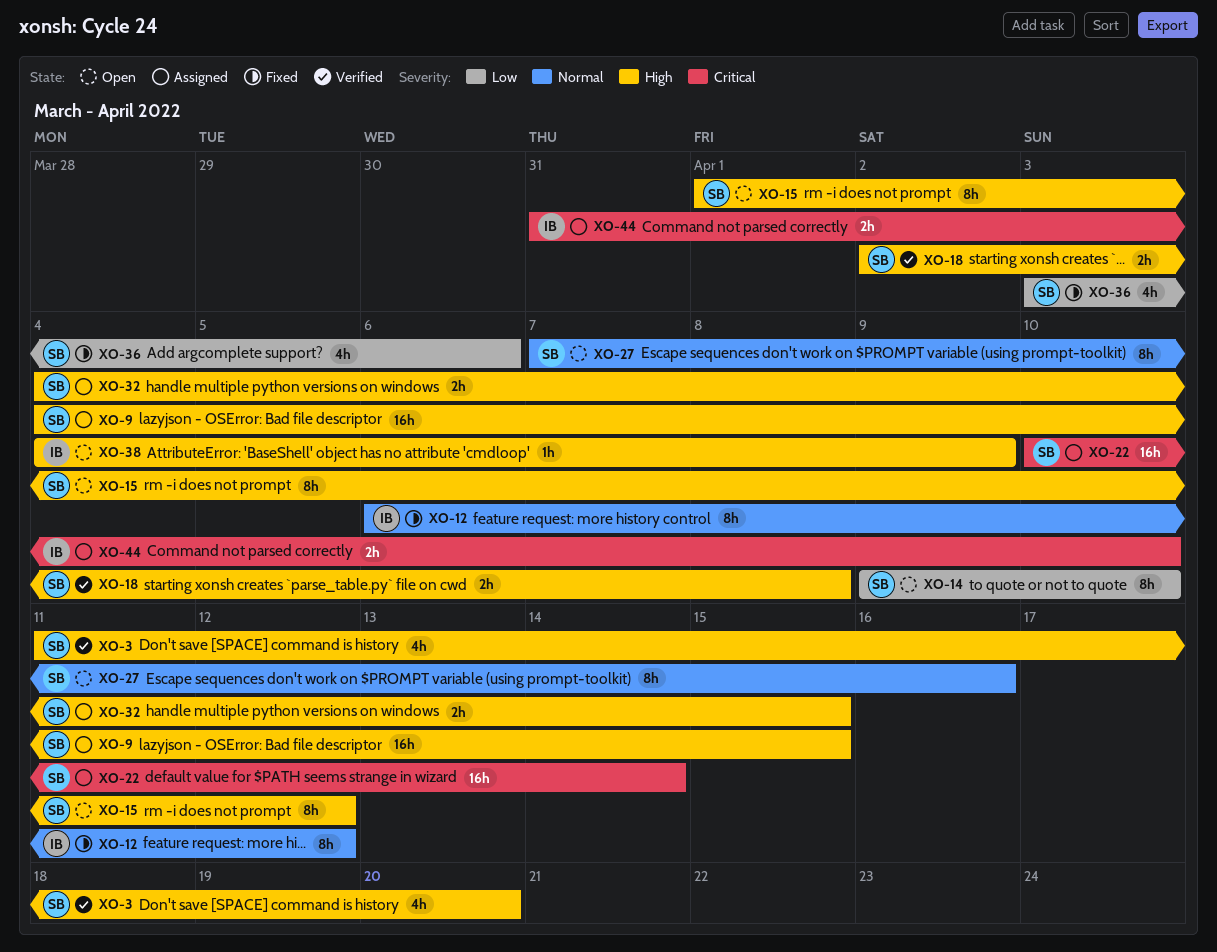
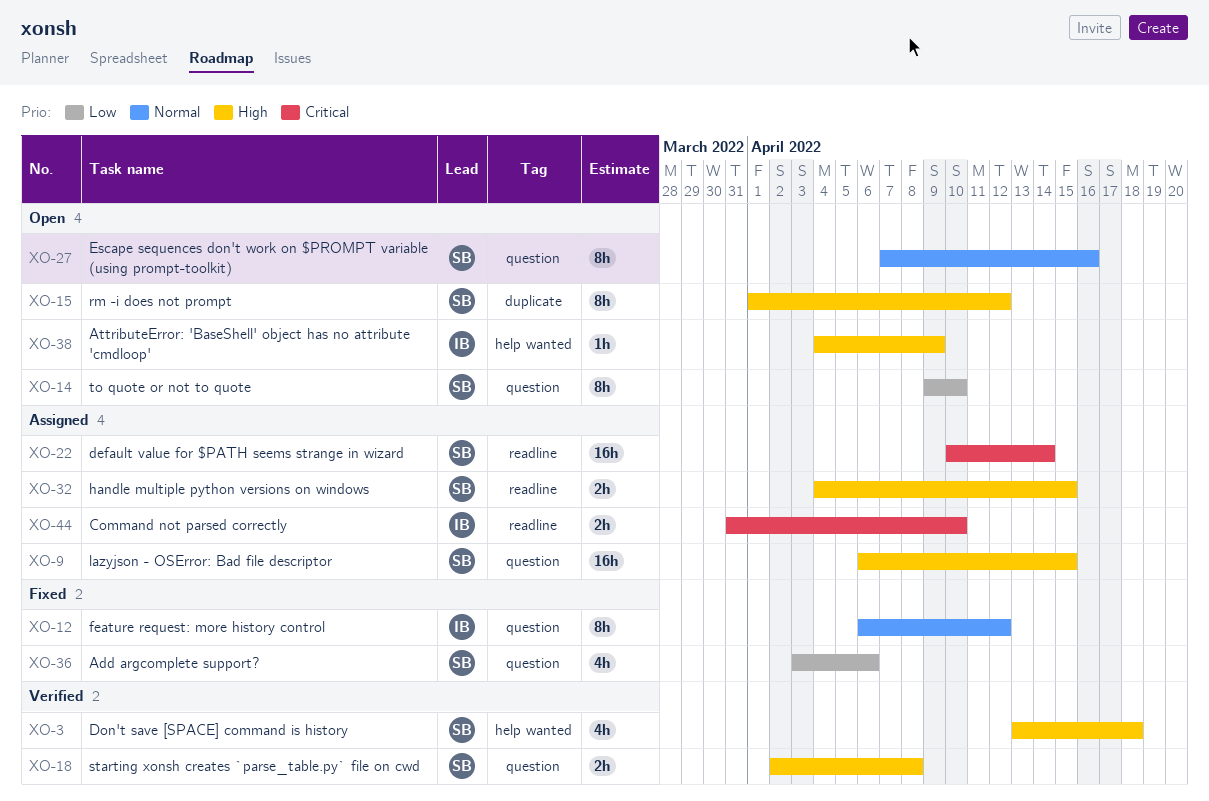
XO-3, start: Apr 11 -> Apr 13
XO-3, due: Apr 20 -> Apr 18
XO-9, start: Apr 4 -> Apr 6

